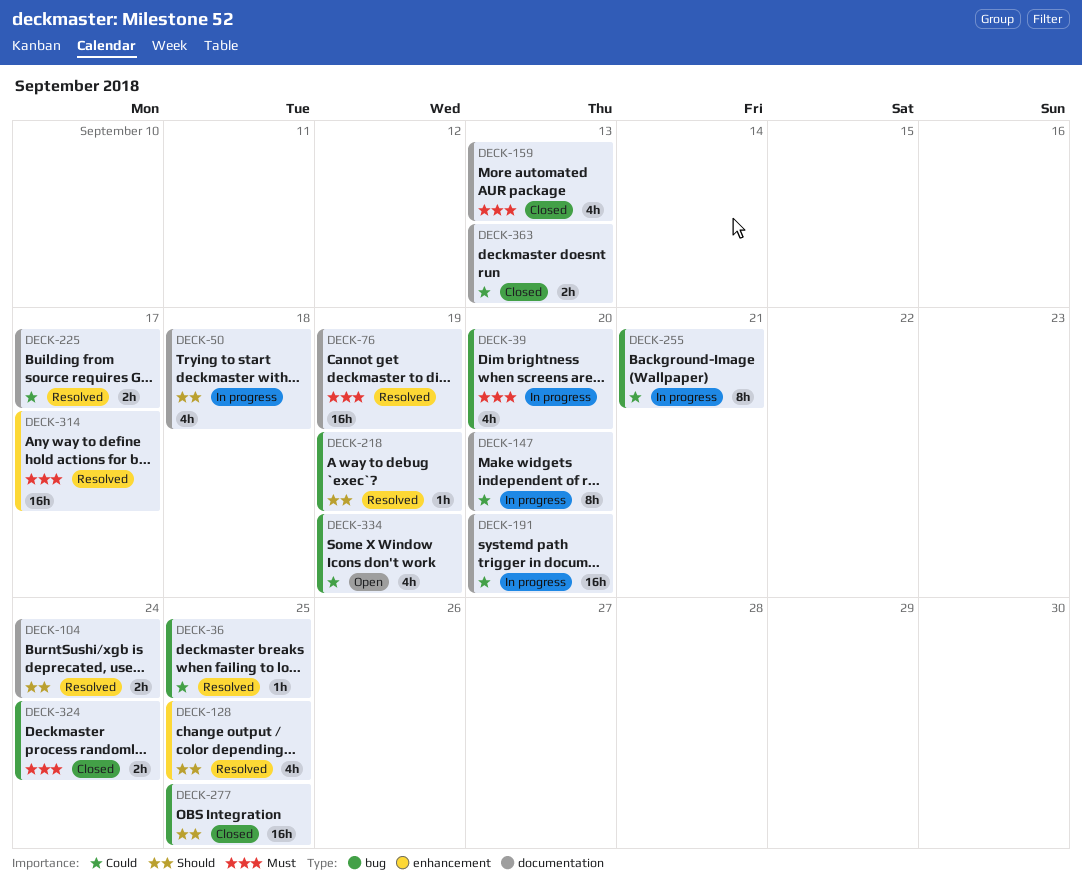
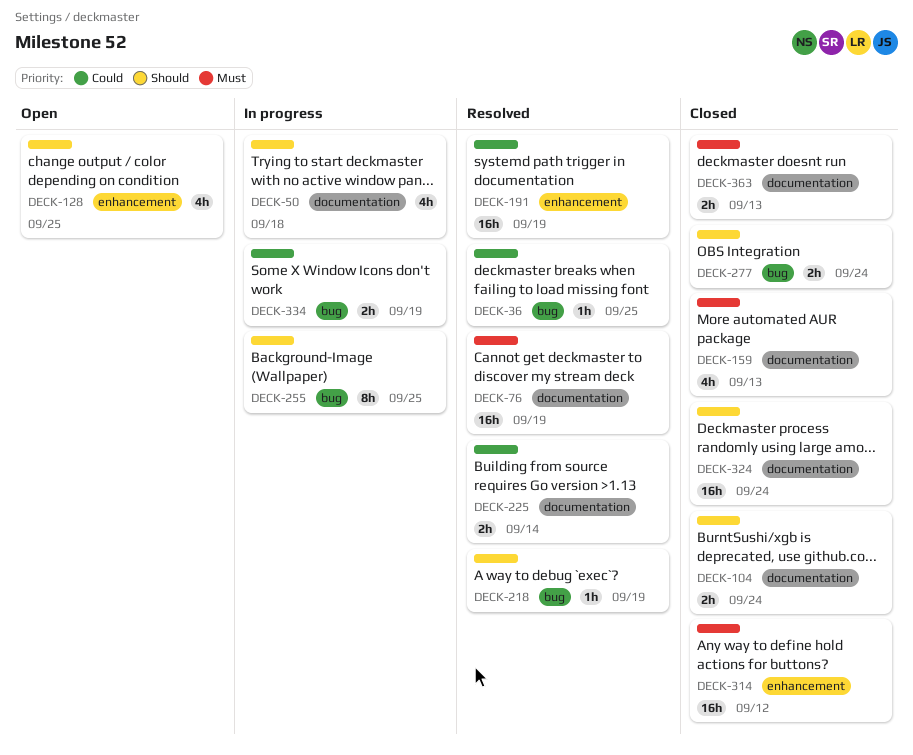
DECK-39: present -> none
DECK-104, status: Resolved -> Closed
DECK-128, status: Resolved -> Open
DECK-147: present -> none
DECK-191, status: In progress -> Resolved
DECK-191, label: documentation -> enhancement
DECK-191, due: Sep 20 -> Sep 19
DECK-225, due: Sep 17 -> Sep 14
DECK-255, priority: Could -> Should
DECK-255, due: Sep 21 -> Sep 25
DECK-277, estimate: 16h -> 2h
DECK-277, due: Sep 25 -> Sep 24
DECK-314, status: Resolved -> Closed
DECK-314, due: Sep 17 -> Sep 12
DECK-324, priority: Must -> Should
DECK-324, label: bug -> documentation
DECK-324, estimate: 2h -> 16h
DECK-334, status: Open -> In progress
DECK-334, estimate: 4h -> 2h
DECK-363, priority: Could -> Must

